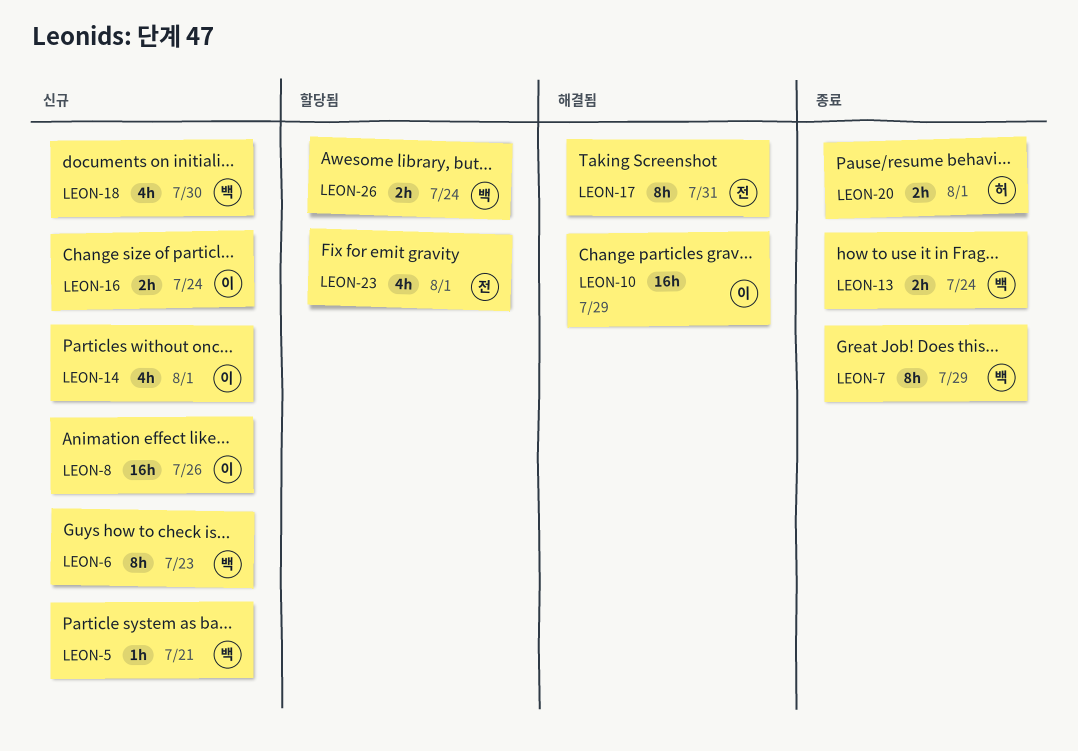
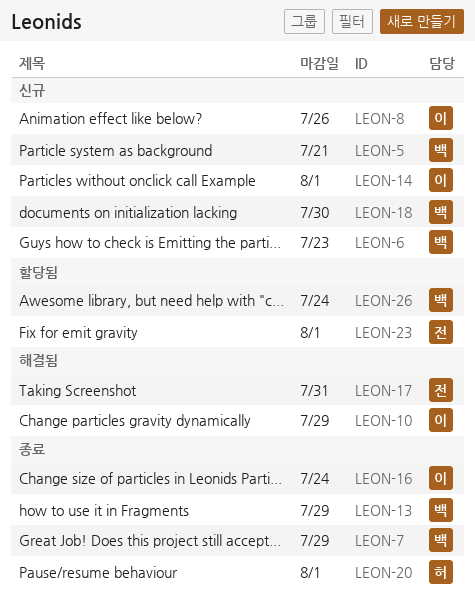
LEON-13, due: Jul 24 -> Jul 29
LEON-16, status: 신규 -> 종료

